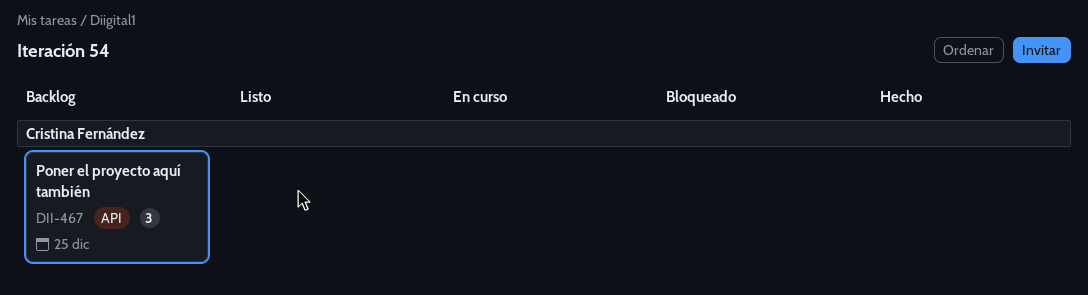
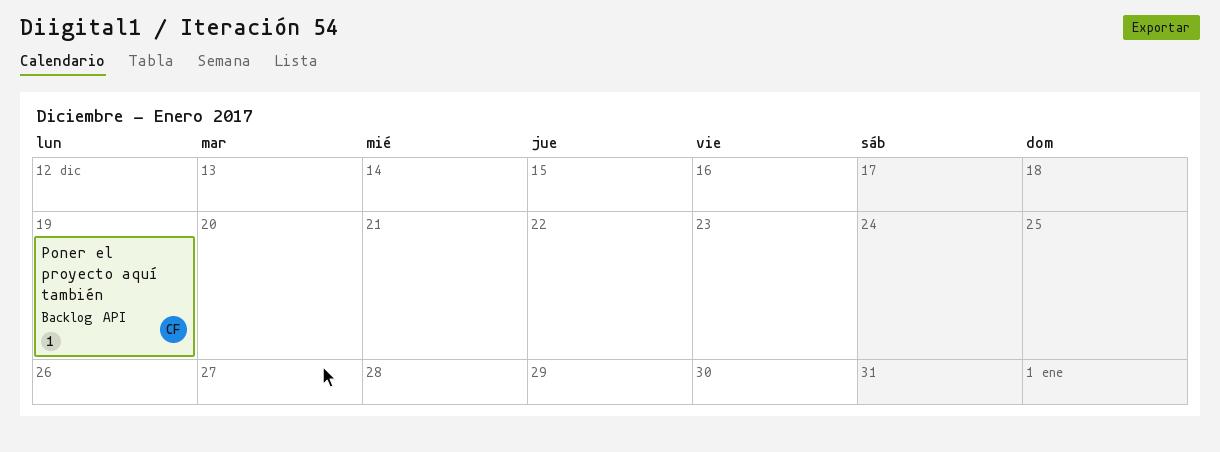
Poner el proyecto aquí también, estimate: 3 -> 1
Poner el proyecto aquí también, due: Dec 25 -> Dec 19

